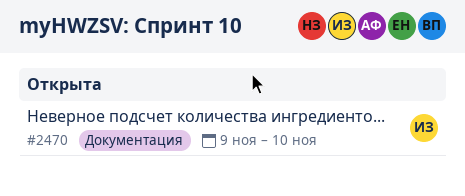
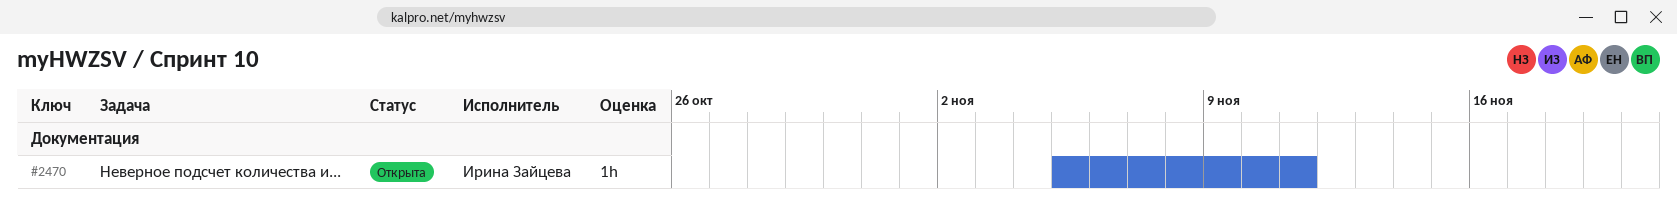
#2470, start: Nov 9 -> Nov 5
#2470, due: Nov 10 -> Nov 11

